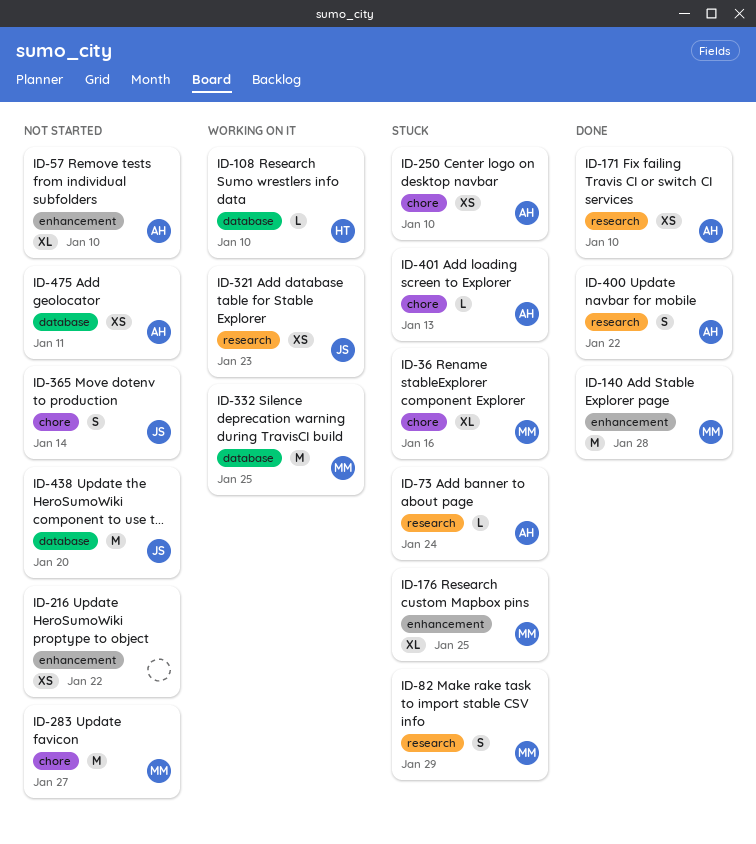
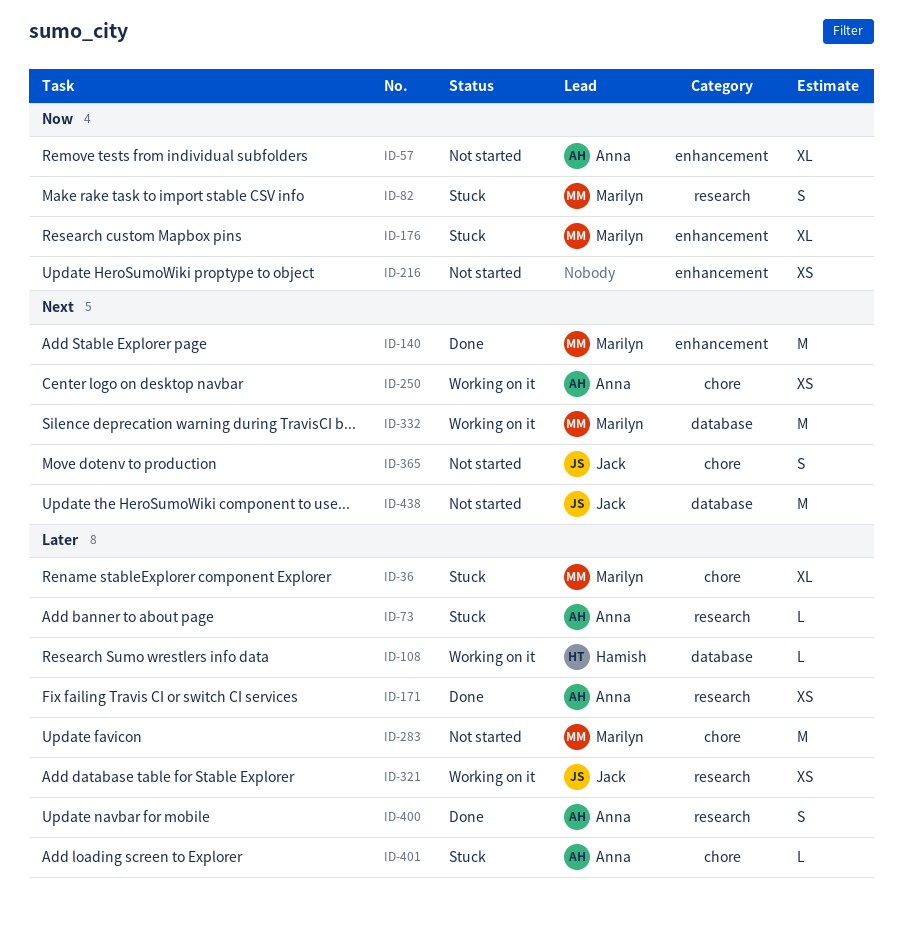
ID-250, status: Stuck -> Working on it
ID-475: present -> none

